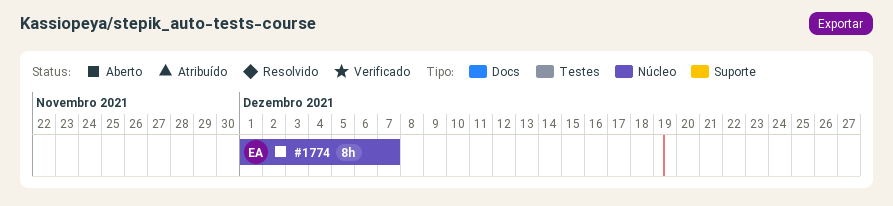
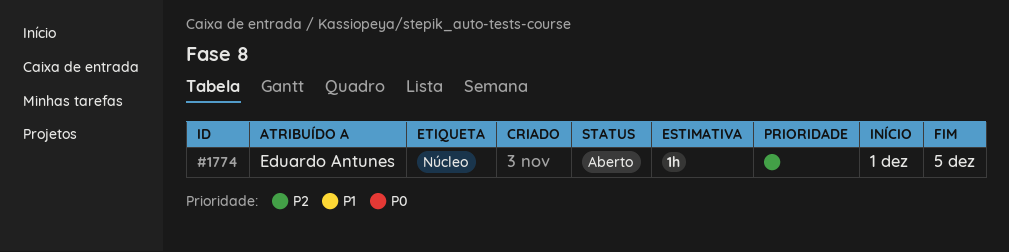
#1774, estimate: 8h -> 1h
#1774, due: Dec 7 -> Dec 5

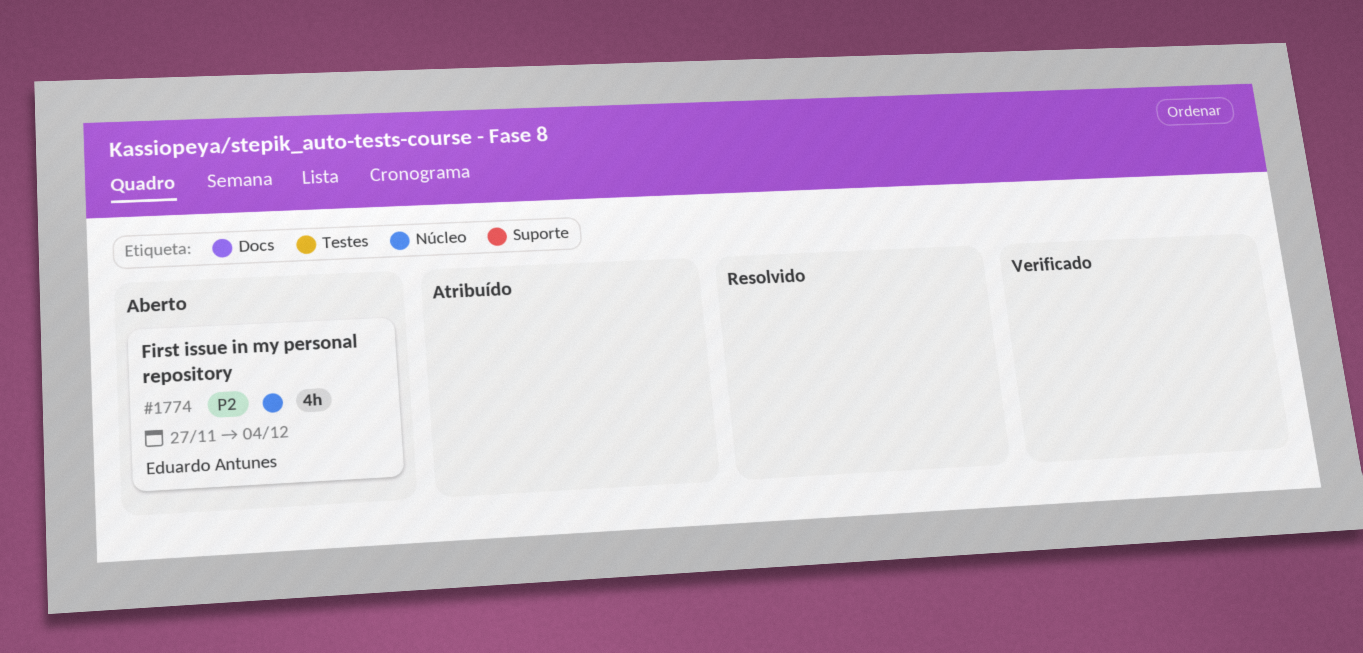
#1774, estimate: 1h -> 4h
#1774, start: Dec 1 -> Nov 27
#1774, due: Dec 5 -> Dec 4

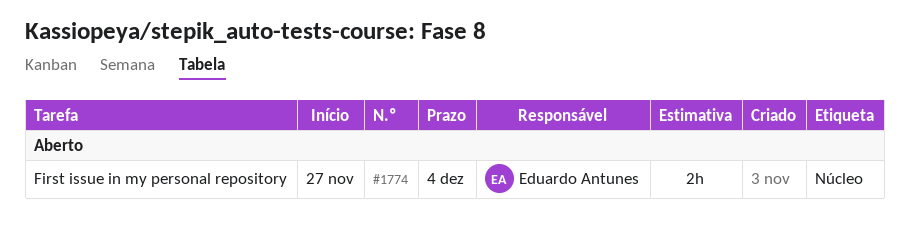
#1774, estimate: 4h -> 2h

